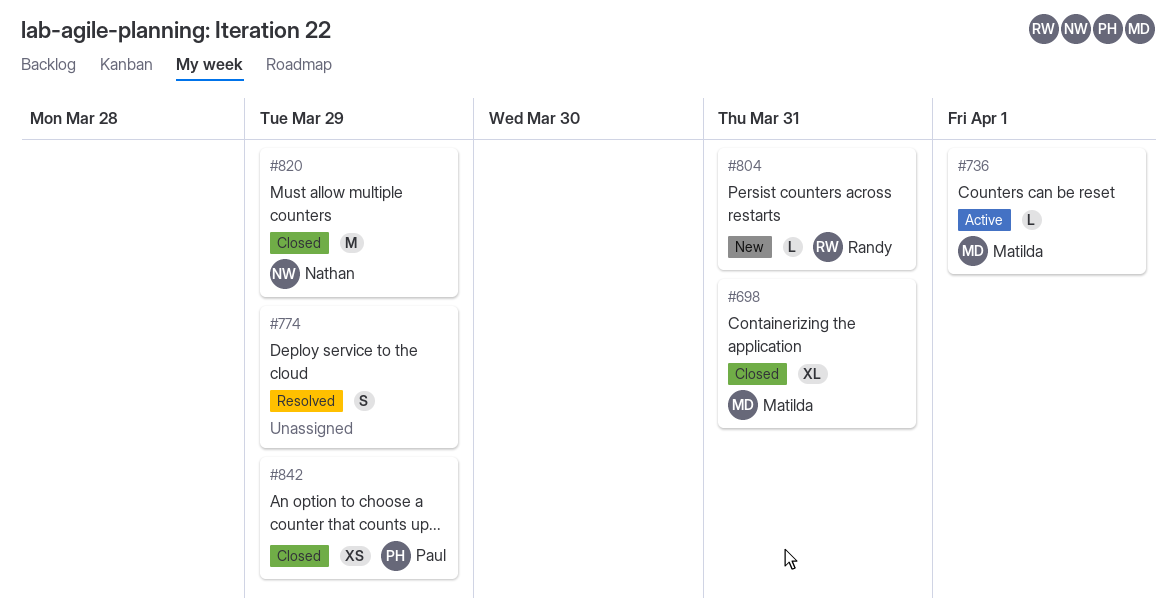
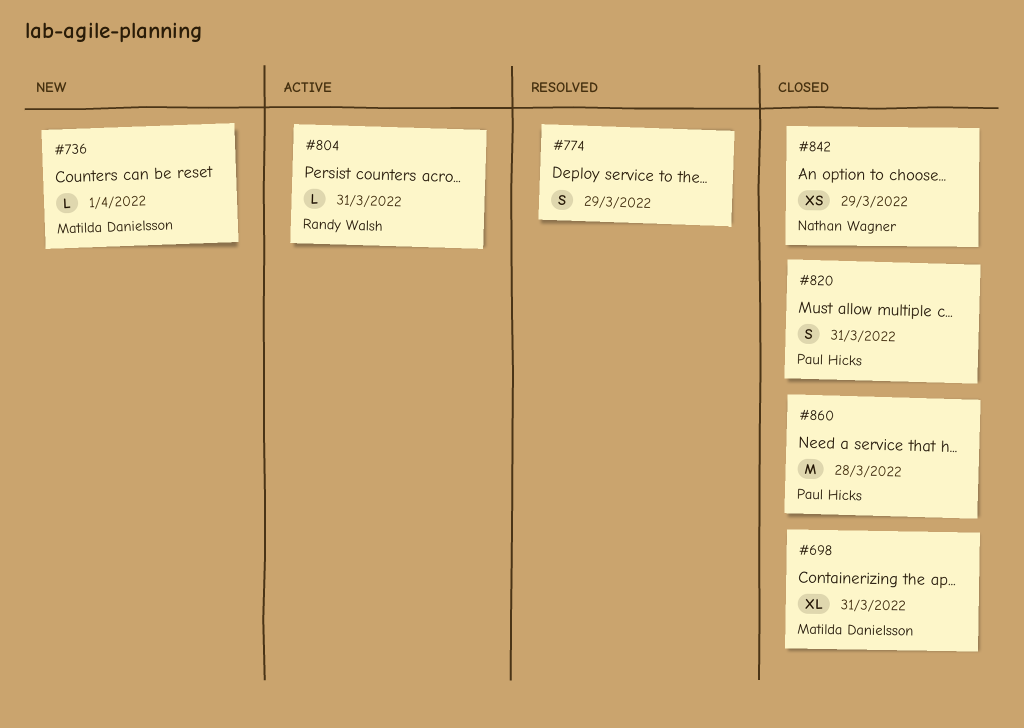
#736, status: Active -> New
#804, status: New -> Active
#820, owner: Nathan Wagner -> Paul Hicks
#820, estimate: M -> S
#820, due: Mar 29 -> Mar 31
#842, owner: Paul Hicks -> Nathan Wagner
#860: none -> present

